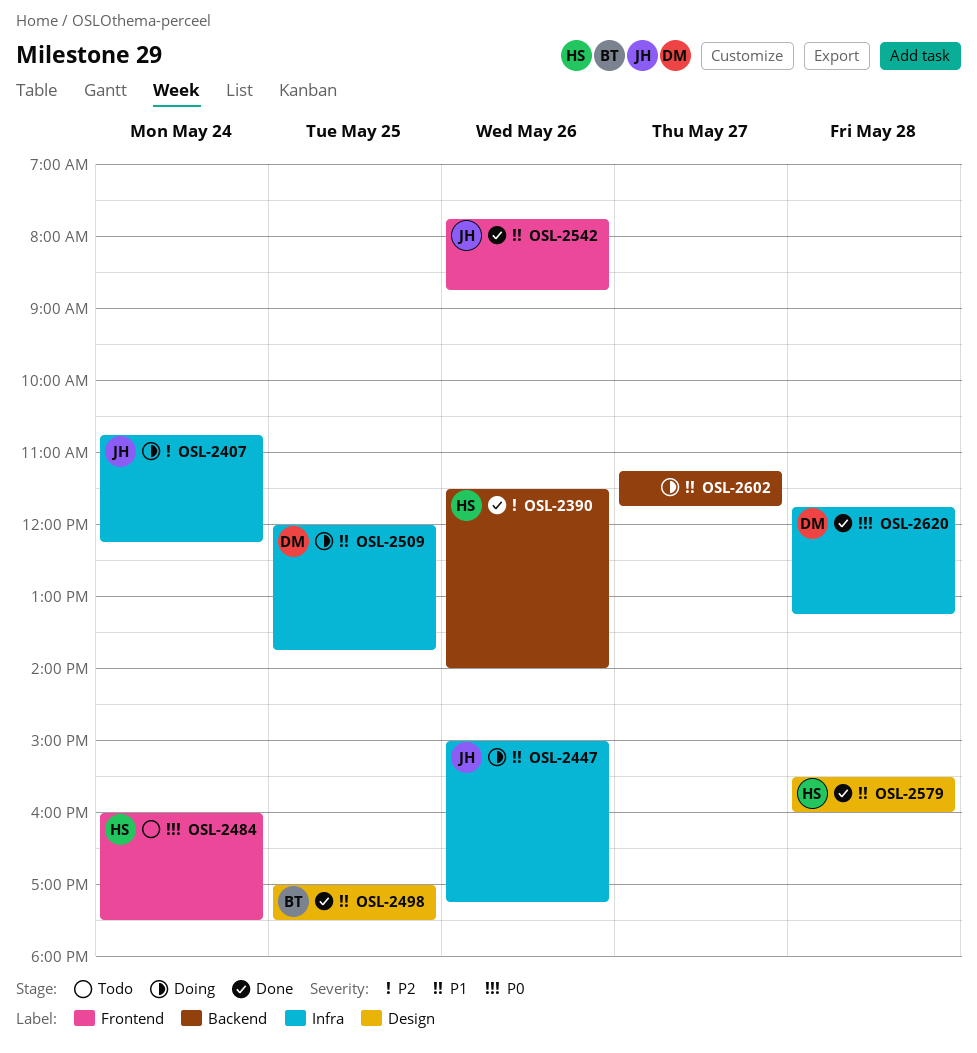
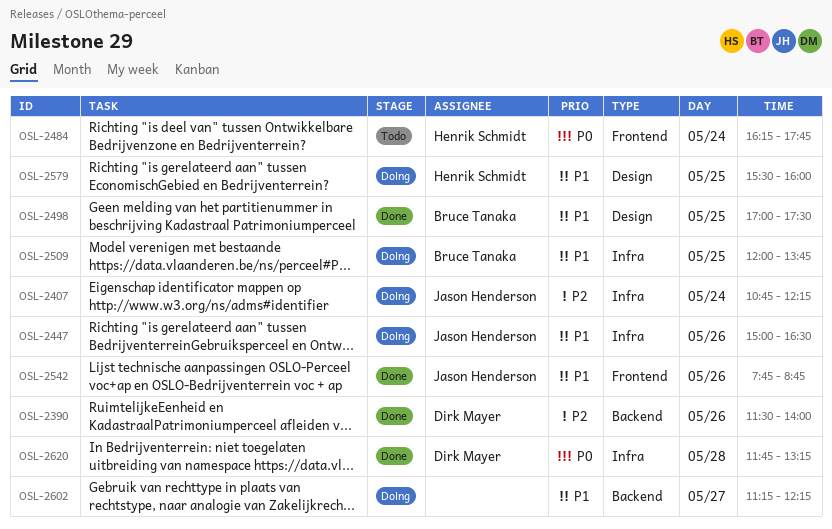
OSL-2390, owner: Henrik Schmidt -> Dirk Mayer
OSL-2447, ends: 17:15 -> 16:30
OSL-2484, begins: 16:00 -> 16:15
OSL-2484, ends: 17:30 -> 17:45
OSL-2509, owner: Dirk Mayer -> Bruce Tanaka
OSL-2579, status: Done -> Doing
OSL-2579, day: May 28 -> May 25
OSL-2602, ends: 11:45 -> 12:15

